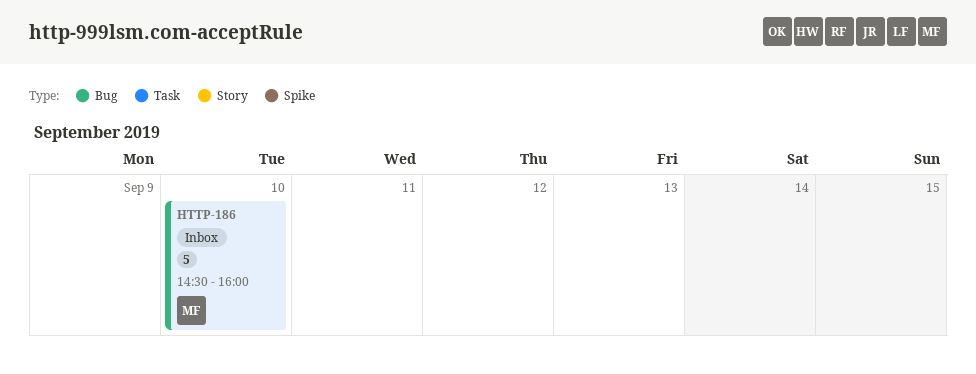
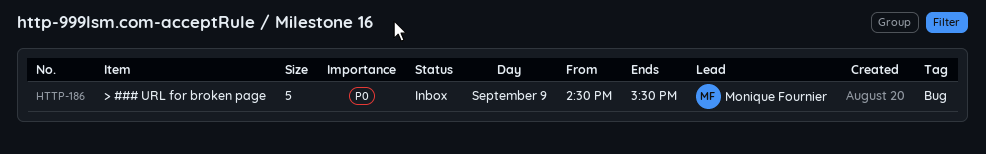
HTTP-186, day: Sep 10 -> Sep 9
HTTP-186, ends: 16:00 -> 15:30

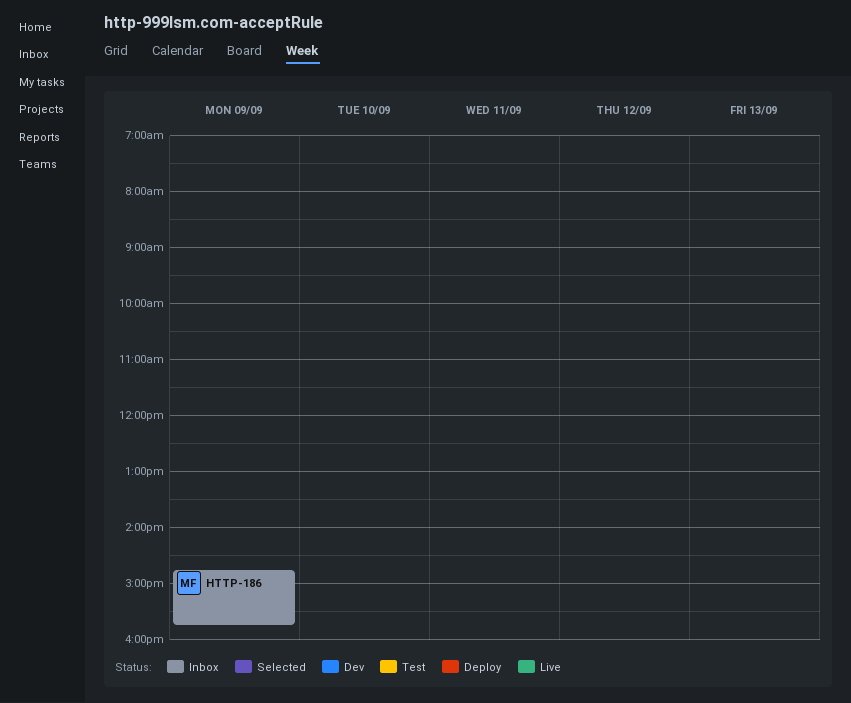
HTTP-186, begins: 14:30 -> 14:45
HTTP-186, ends: 15:30 -> 15:45

